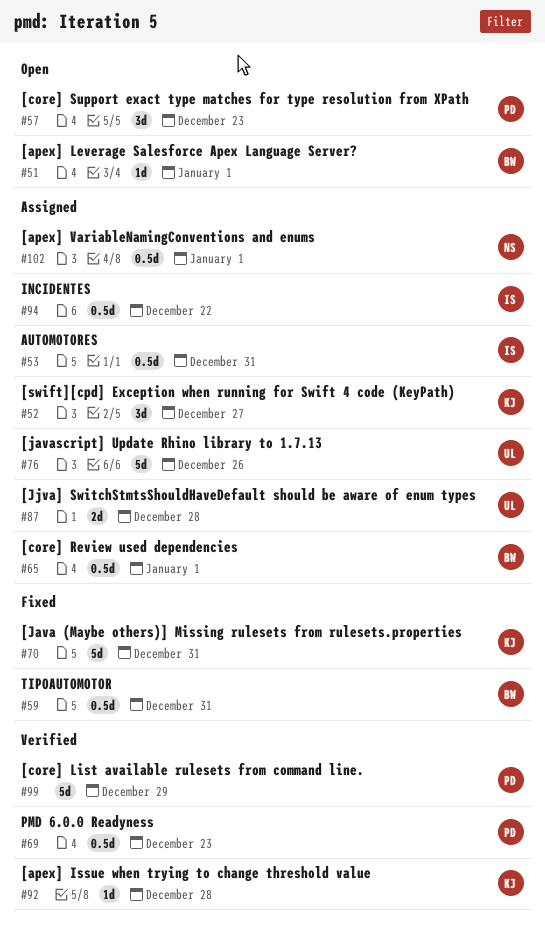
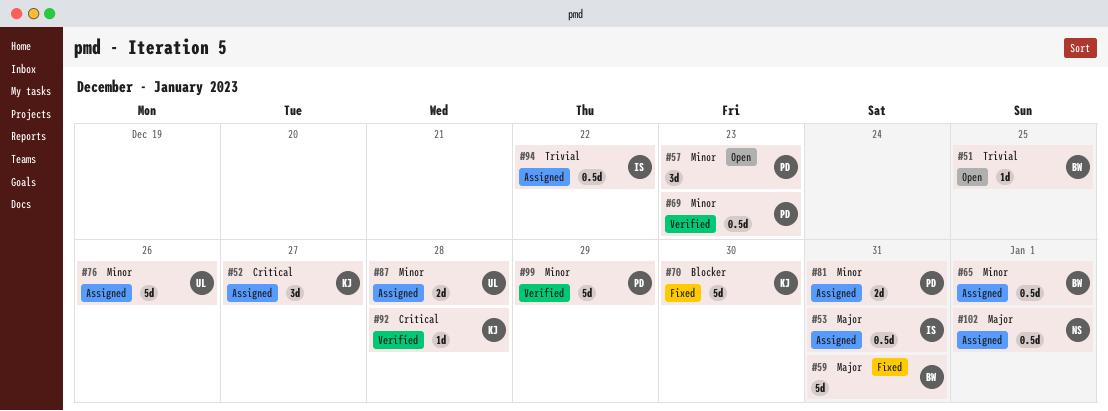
#51, due: Jan 1 -> Dec 25
#59, estimate: 0.5d -> 5d
#70, due: Dec 31 -> Dec 30
#81: none -> present

